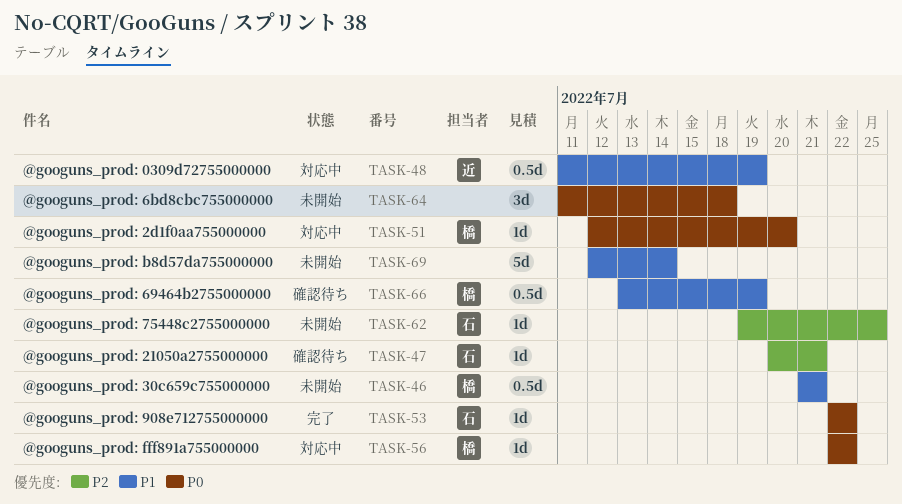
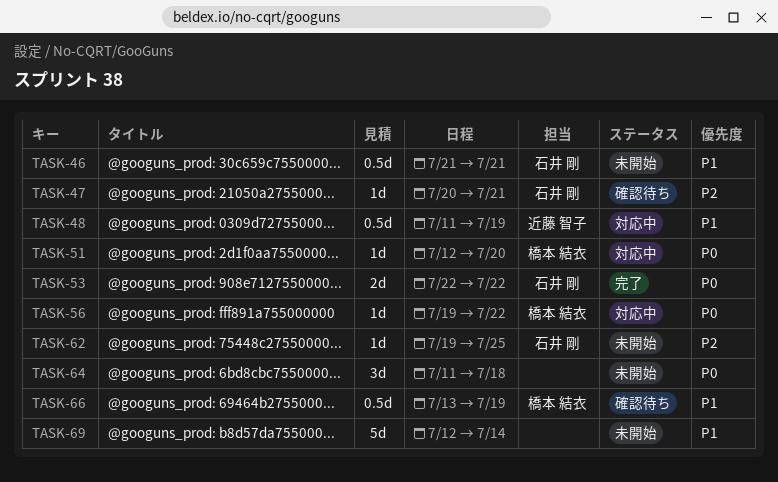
TASK-46, owner: 橋本 結衣 -> 石井 剛
TASK-53, estimate: 1d -> 2d
TASK-56, start: Jul 22 -> Jul 19

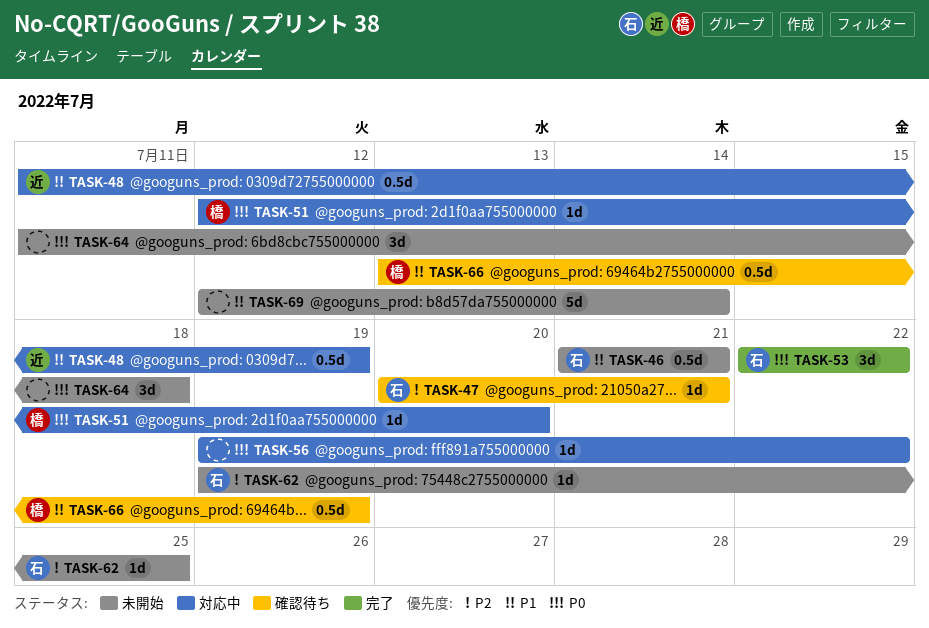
TASK-53, estimate: 2d -> 3d
TASK-56, owner: 橋本 結衣 -> none

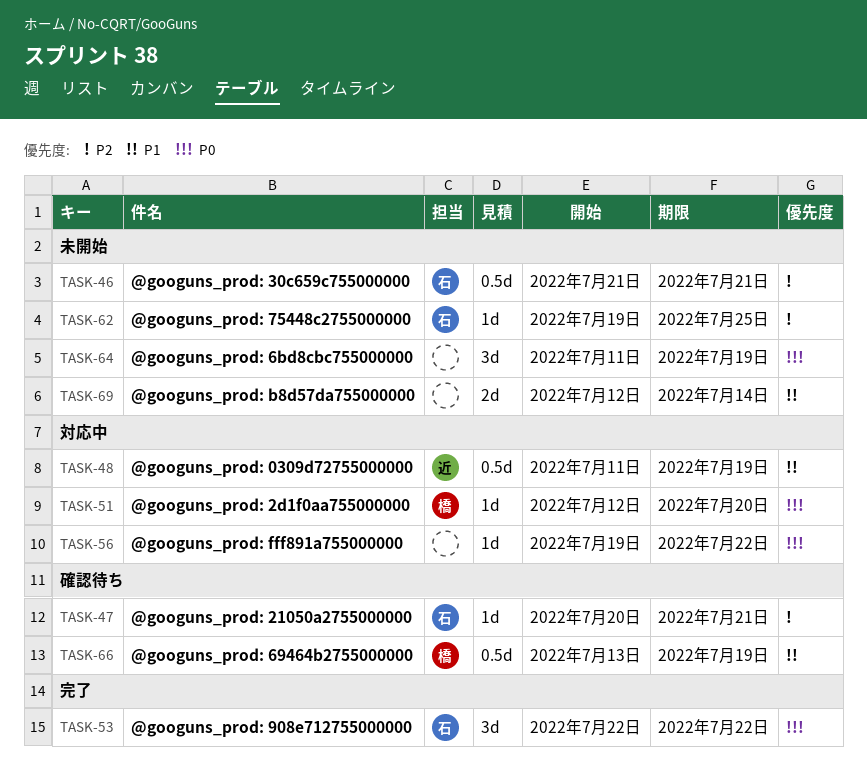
TASK-46, priority: P1 -> P2
TASK-64, due: Jul 18 -> Jul 19
TASK-69, estimate: 5d -> 2d

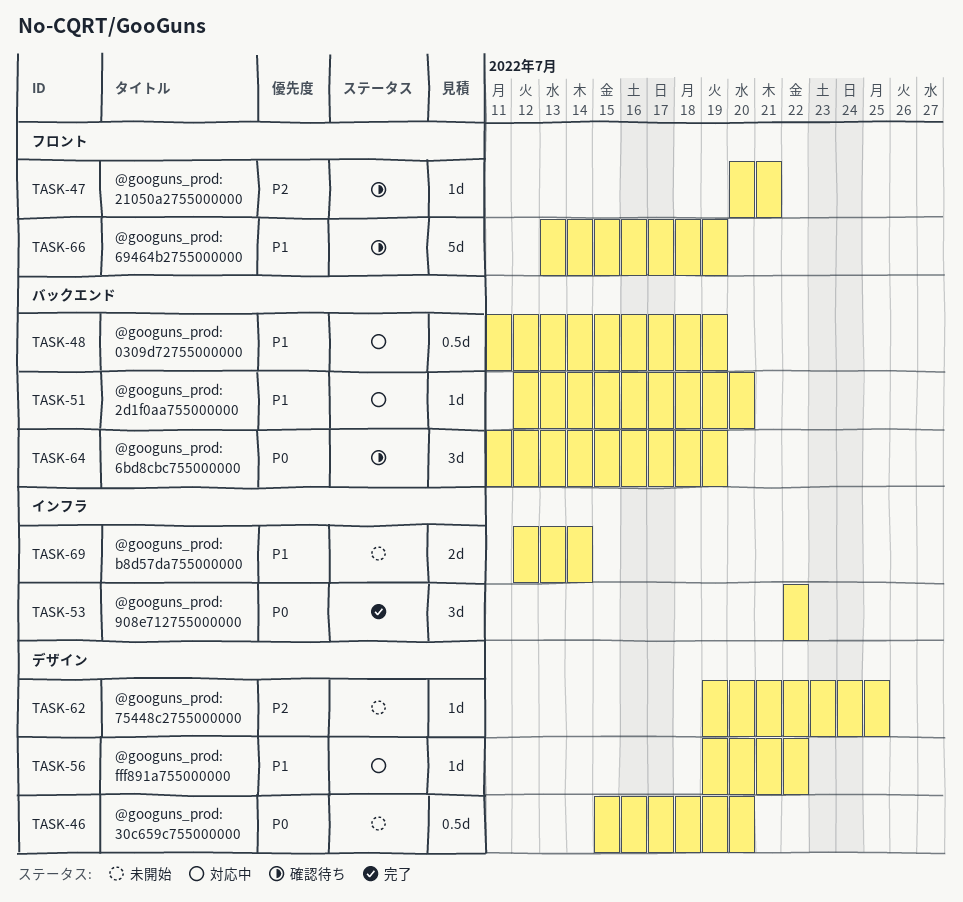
TASK-46, priority: P2 -> P0
TASK-46, start: Jul 21 -> Jul 15
TASK-46, due: Jul 21 -> Jul 20
TASK-51, priority: P0 -> P1
TASK-56, priority: P0 -> P1
TASK-64, status: 未開始 -> 確認待ち
TASK-66, estimate: 0.5d -> 5d

